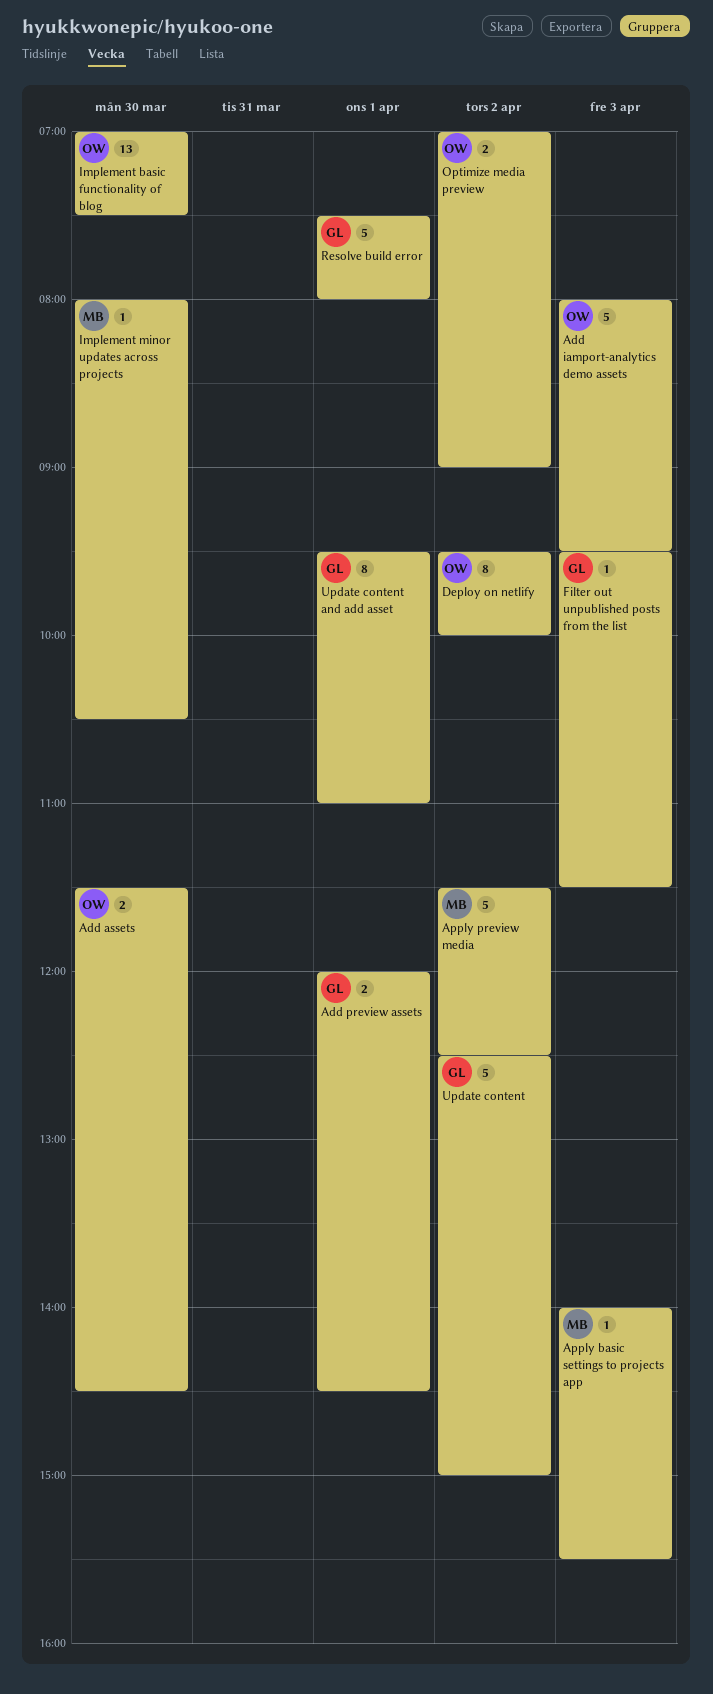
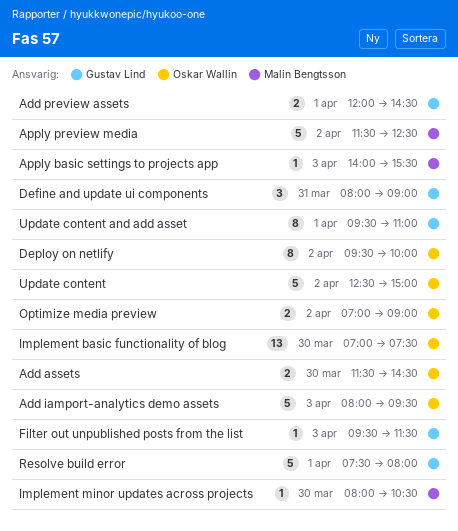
Define and update ui components: none -> present
Update content, owner: Gustav Lind -> Oskar Wallin

